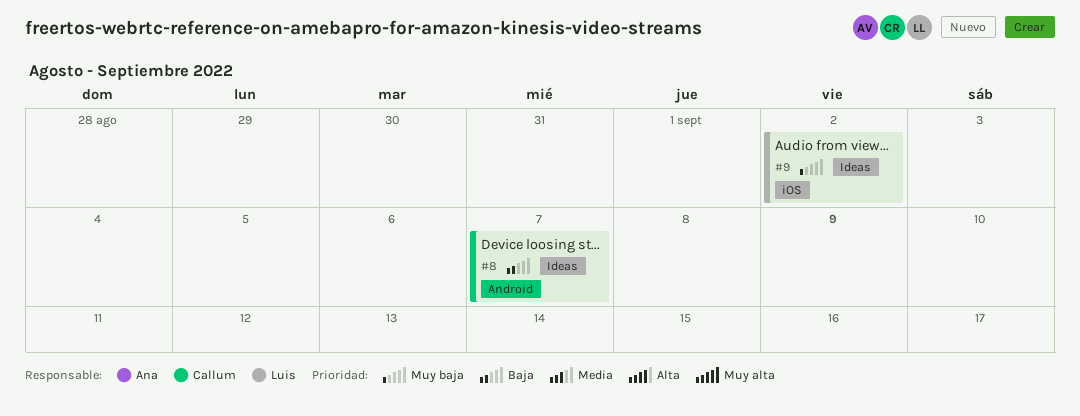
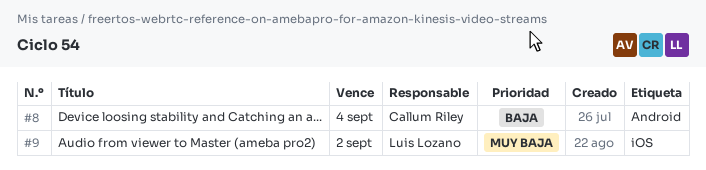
#8, due: Sep 7 -> Sep 4

